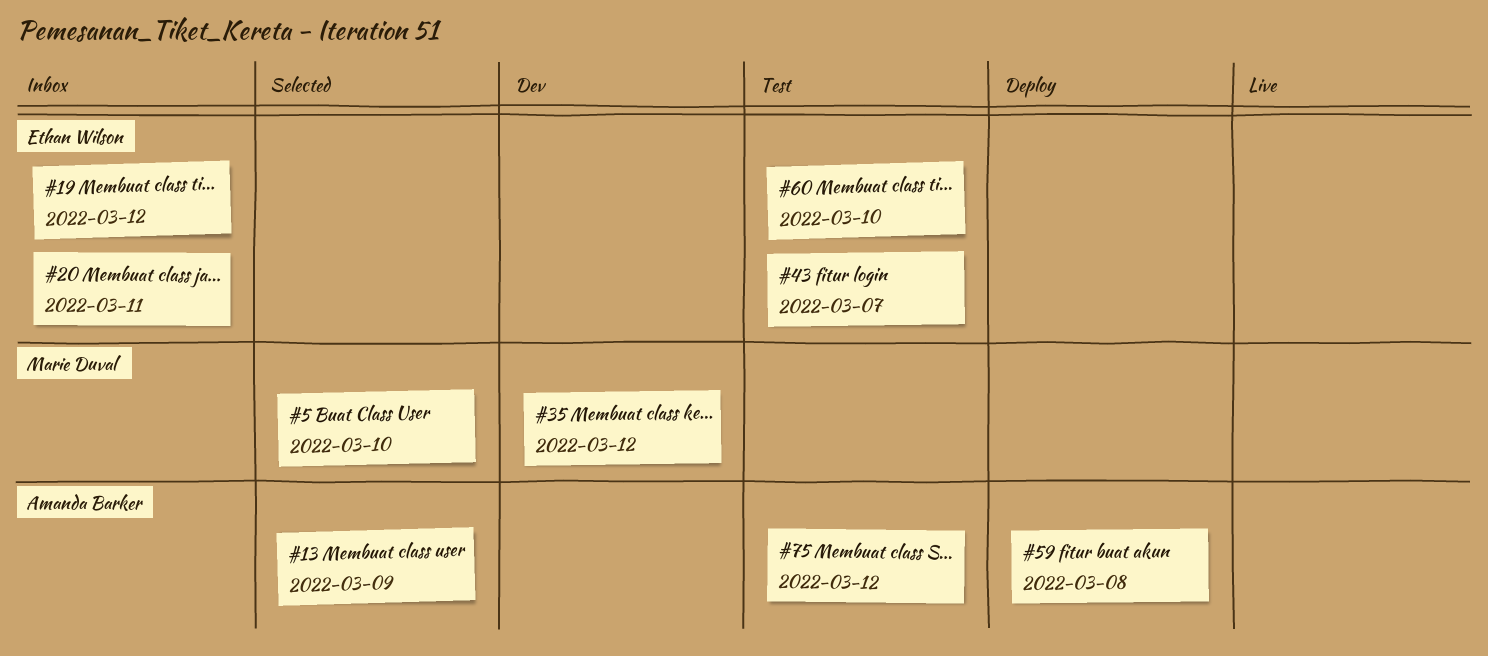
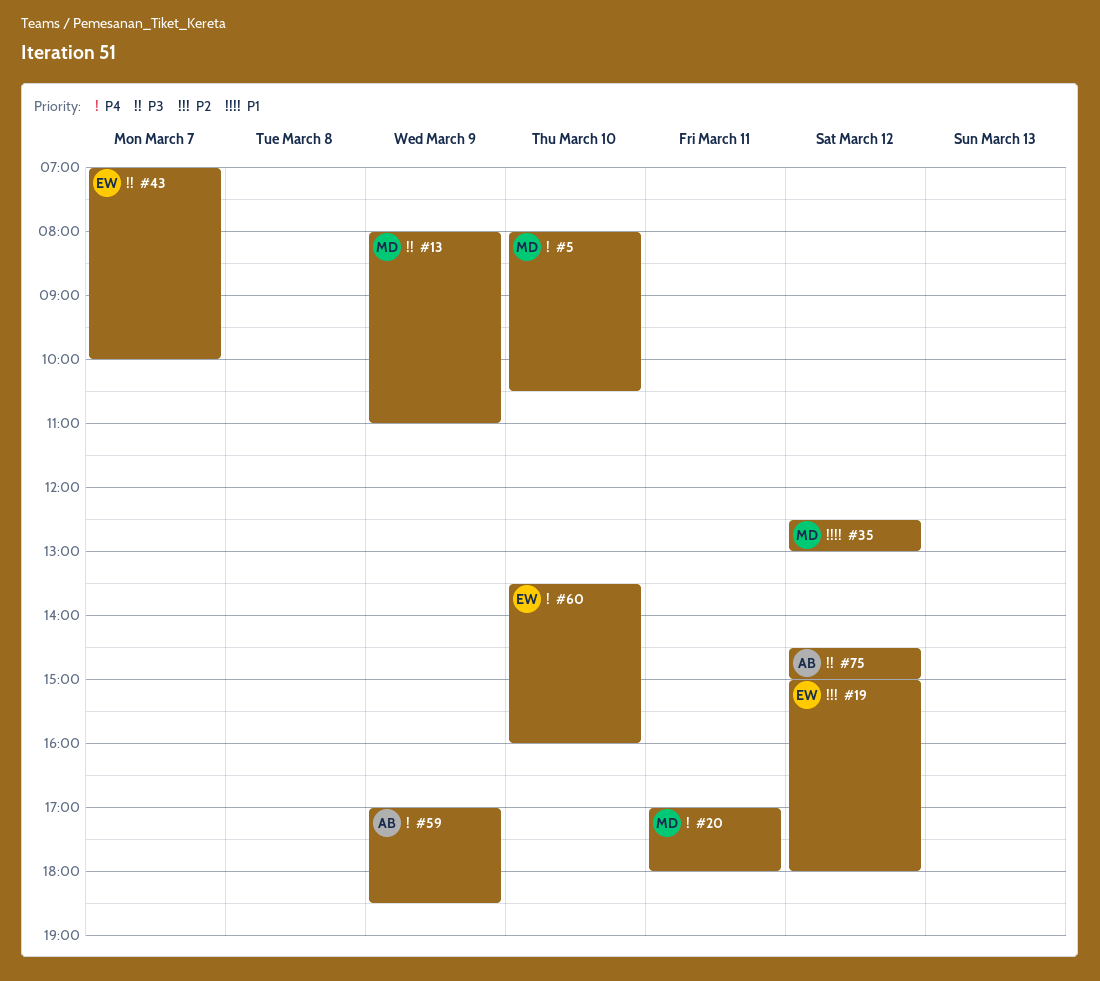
#13, owner: Amanda Barker -> Marie Duval
#20, owner: Ethan Wilson -> Marie Duval
#59, day: Mar 8 -> Mar 9

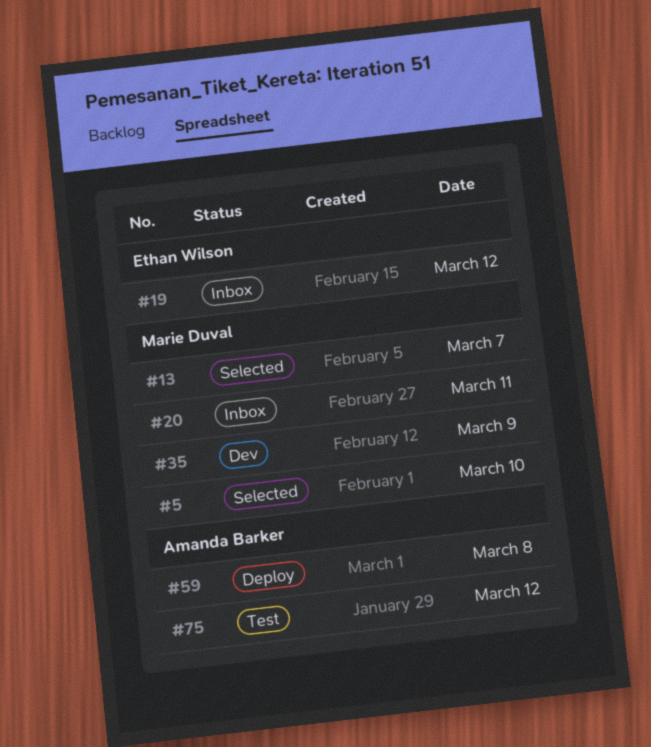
#13, day: Mar 9 -> Mar 7
#35, day: Mar 12 -> Mar 9
#43: present -> none
#59, day: Mar 9 -> Mar 8
#60: present -> none

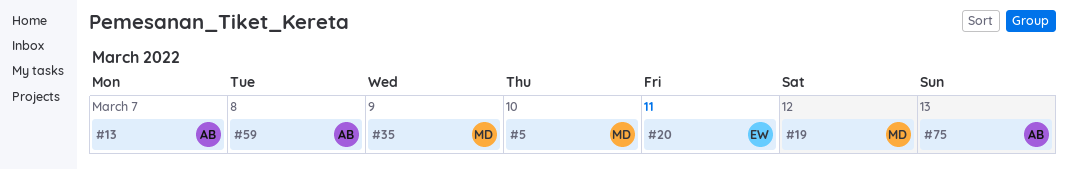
#13, owner: Marie Duval -> Amanda Barker
#19, owner: Ethan Wilson -> Marie Duval
#20, owner: Marie Duval -> Ethan Wilson
#75, day: Mar 12 -> Mar 13

